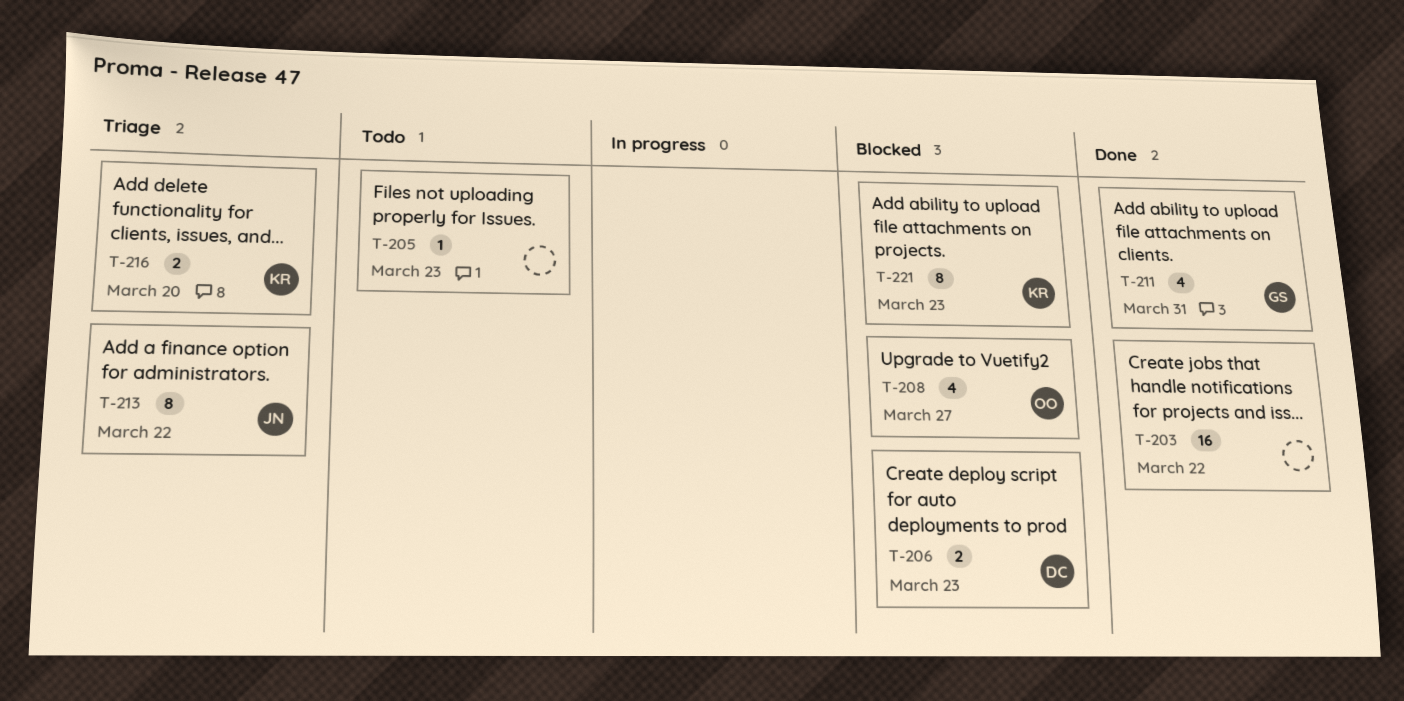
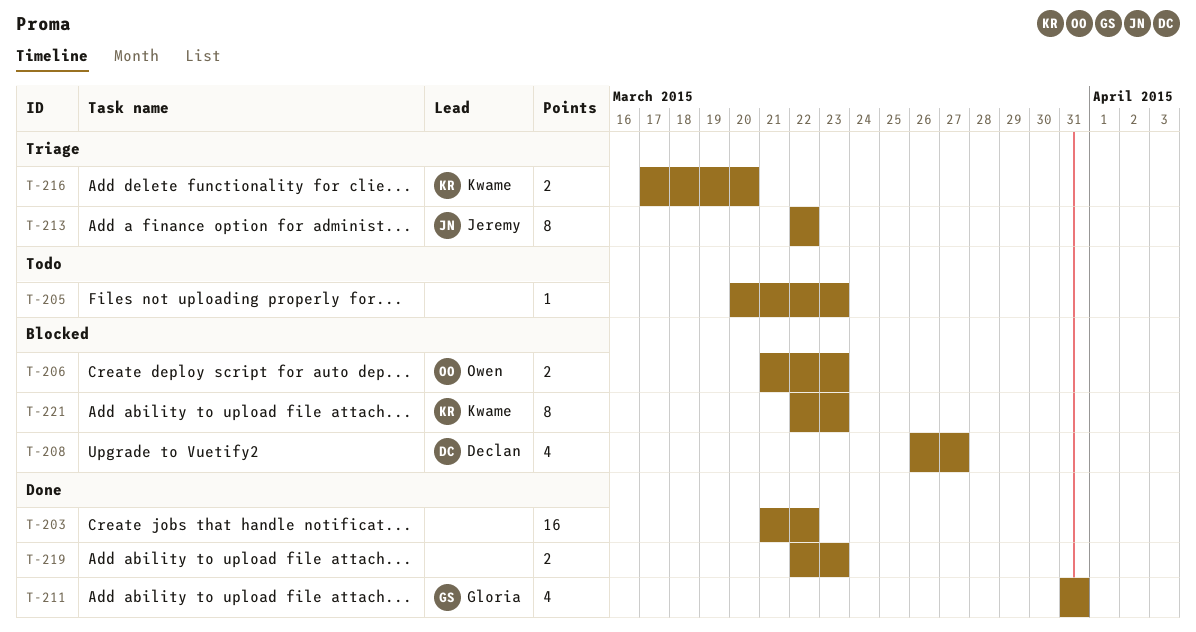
T-206, owner: Declan -> Owen
T-208, owner: Owen -> Declan
T-219: none -> present

